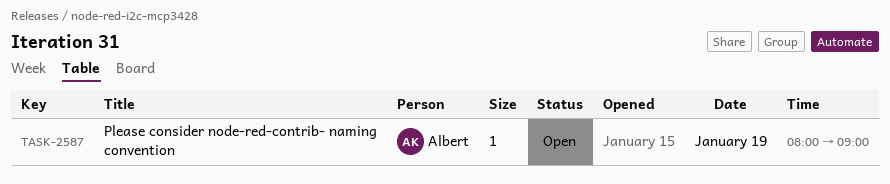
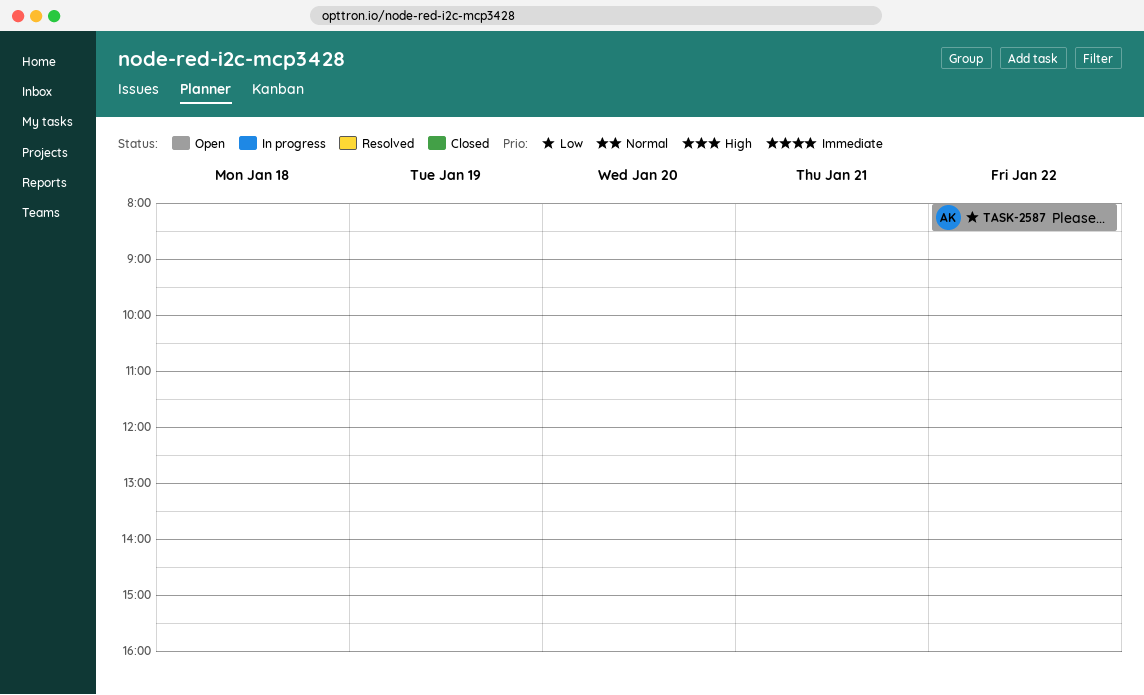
TASK-2587, day: Jan 19 -> Jan 22
TASK-2587, ends: 09:00 -> 08:30

